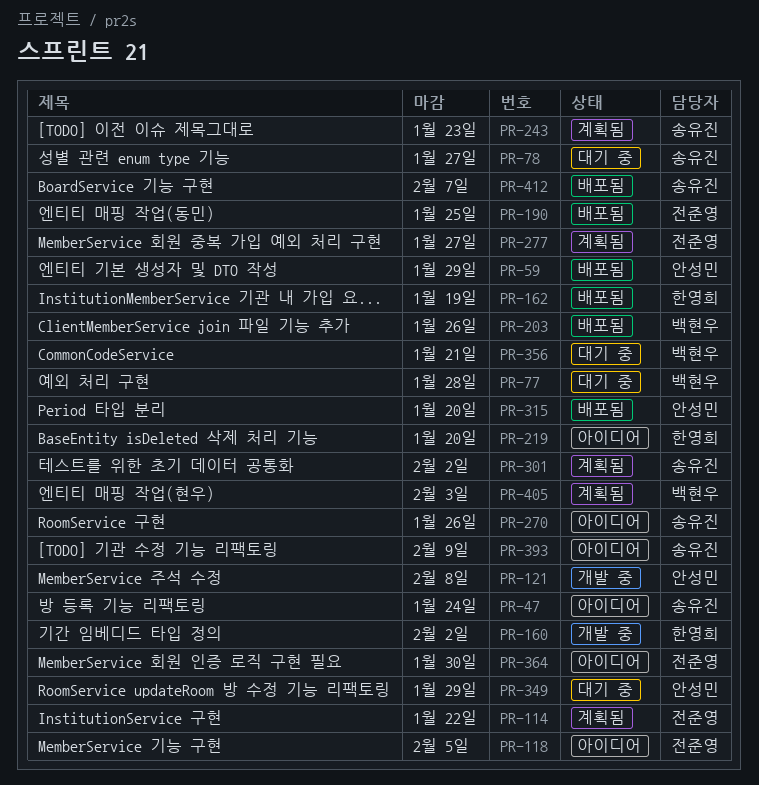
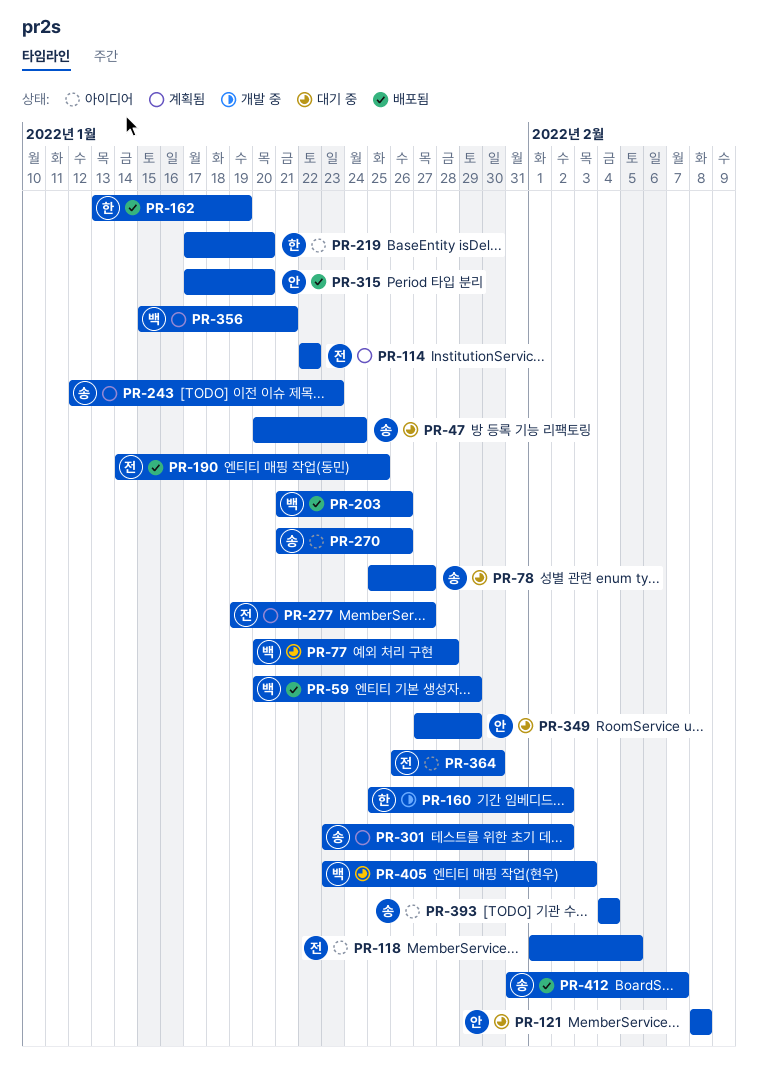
PR-47, status: 아이디어 -> 대기 중
PR-59, owner: 안성민 -> 백현우
PR-121, status: 개발 중 -> 대기 중
PR-356, status: 대기 중 -> 계획됨
PR-393, due: Feb 9 -> Feb 4
PR-405, status: 계획됨 -> 대기 중

